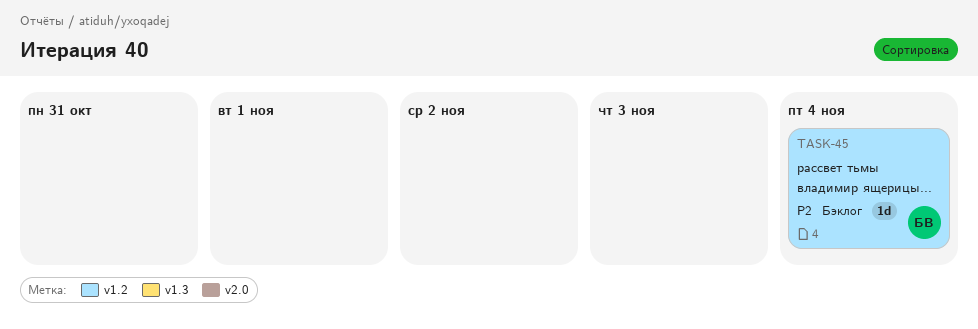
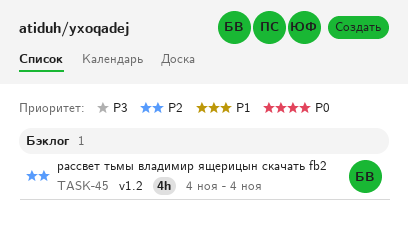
TASK-45, estimate: 1d -> 4h

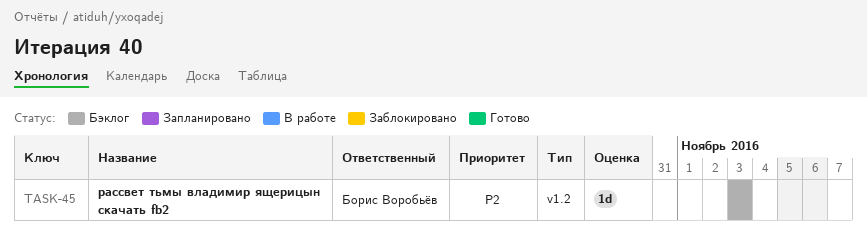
TASK-45, estimate: 4h -> 1d
TASK-45, start: Nov 4 -> Nov 3
TASK-45, due: Nov 4 -> Nov 3

